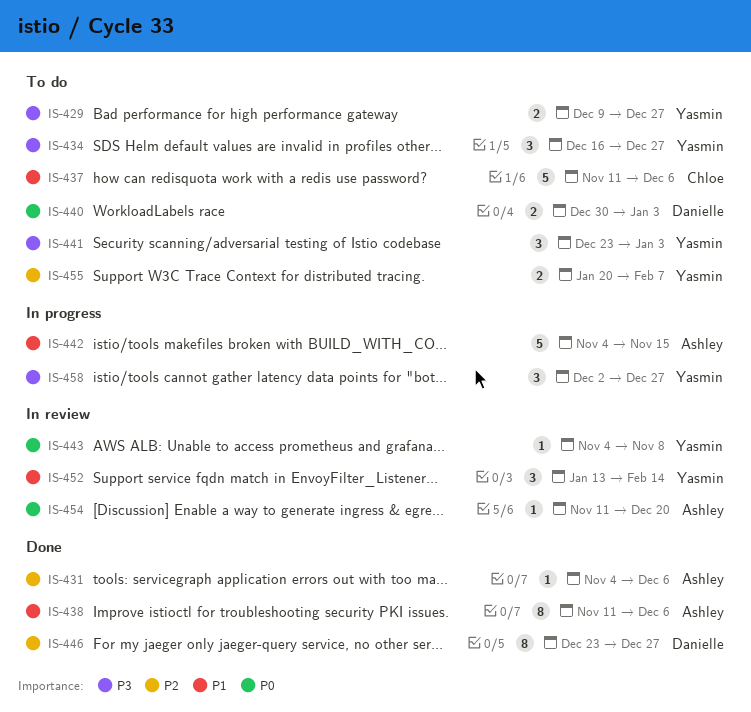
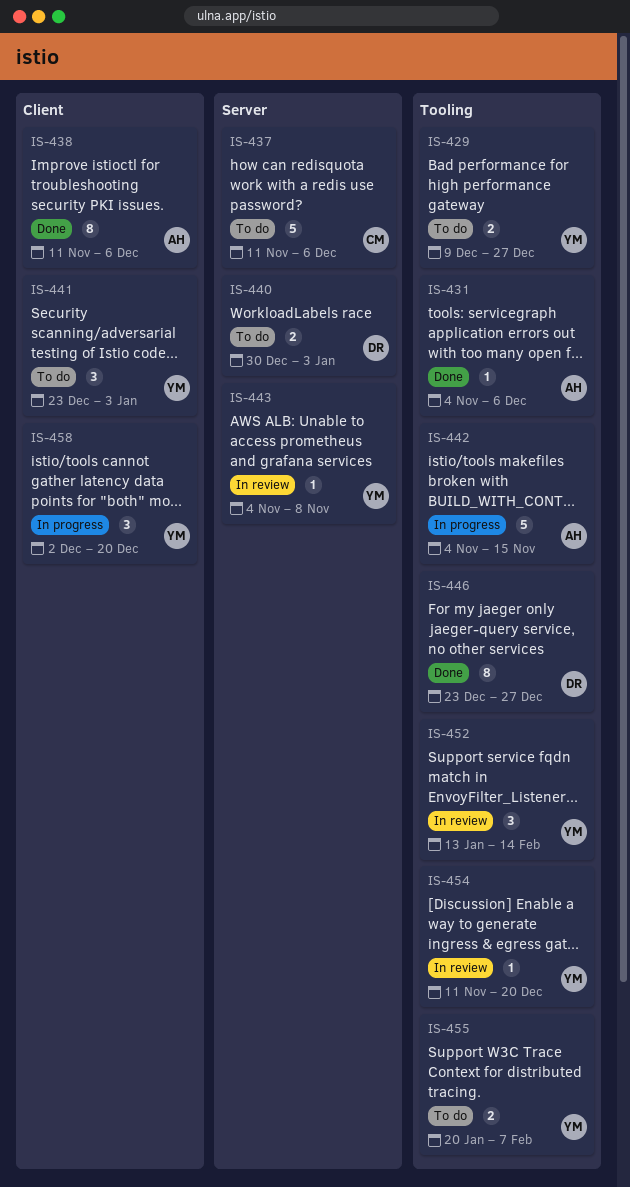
IS-434: present -> none
IS-454, owner: Ashley -> Yasmin
IS-458, due: Dec 27 -> Dec 20

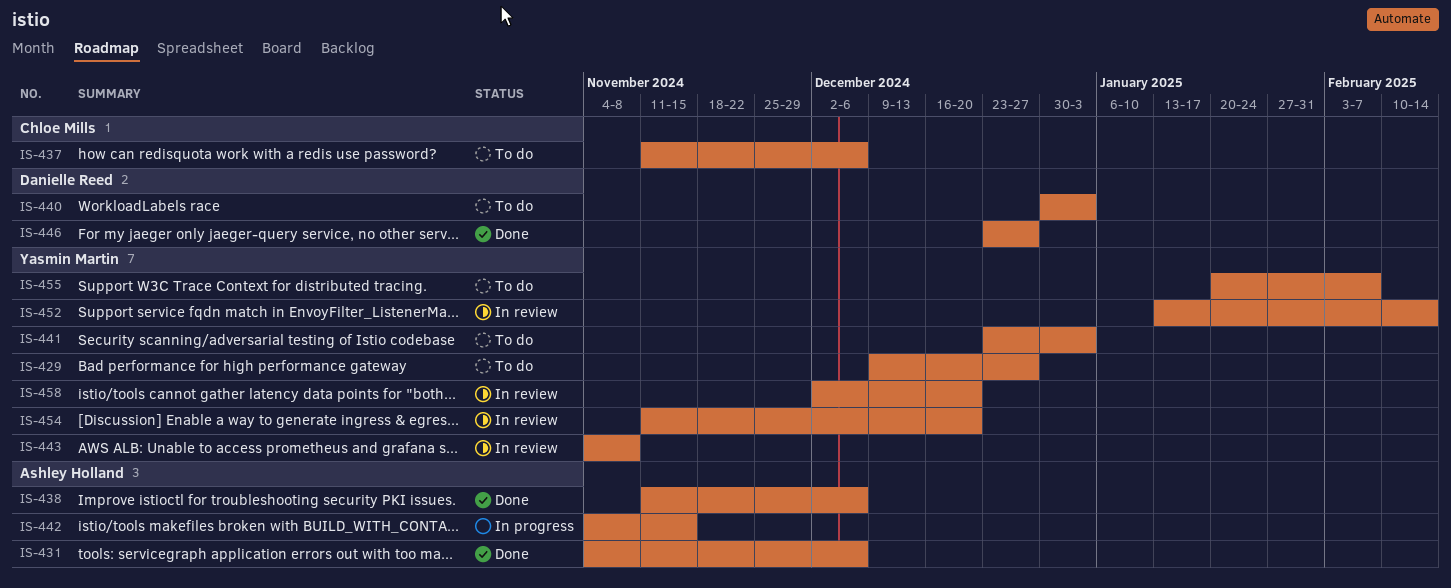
IS-458, status: In progress -> In review

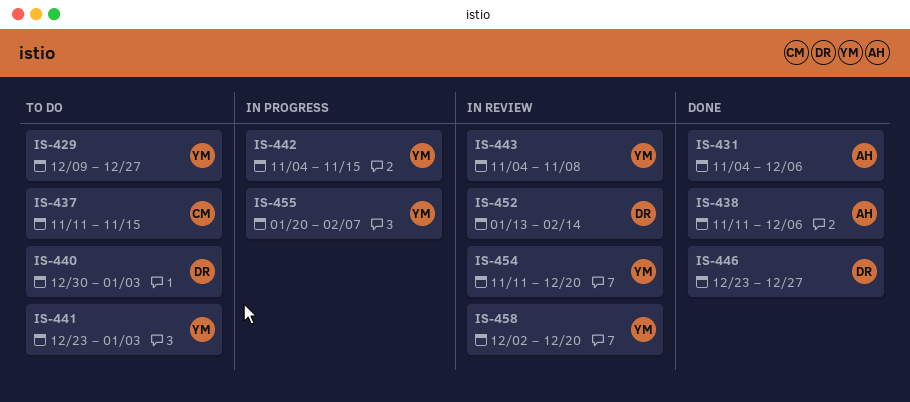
IS-437, due: Dec 6 -> Nov 15
IS-442, owner: Ashley Holland -> Yasmin Martin
IS-452, owner: Yasmin Martin -> Danielle Reed
IS-455, status: To do -> In progress

